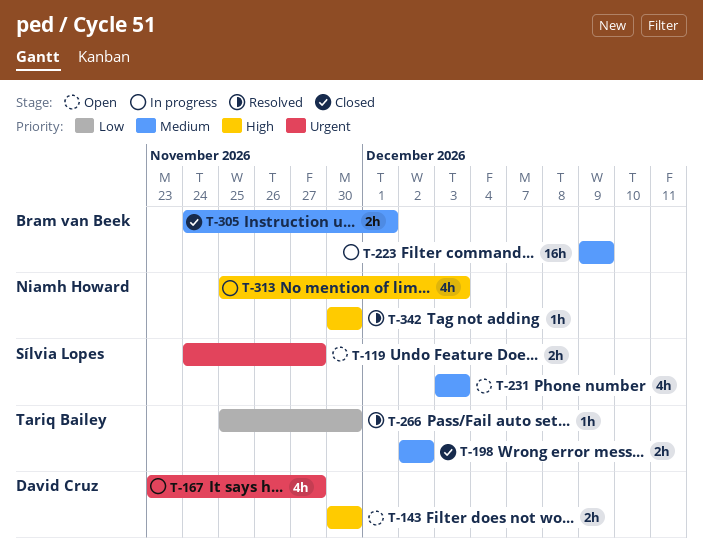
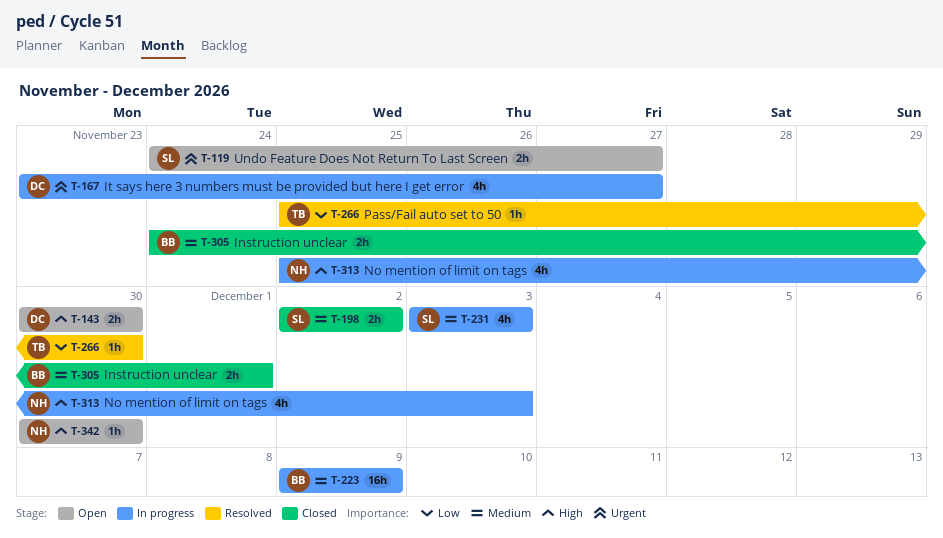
T-198, owner: Tariq Bailey -> Sílvia Lopes
T-231, status: Open -> In progress
T-342, status: Resolved -> Open

